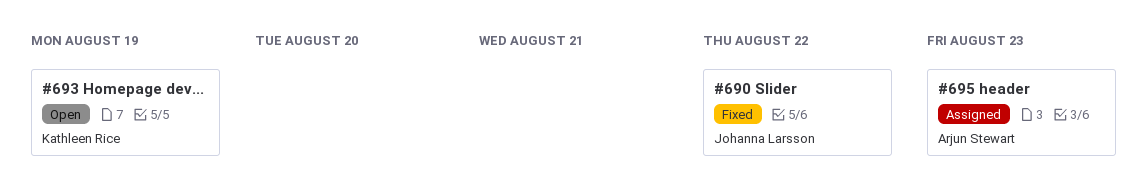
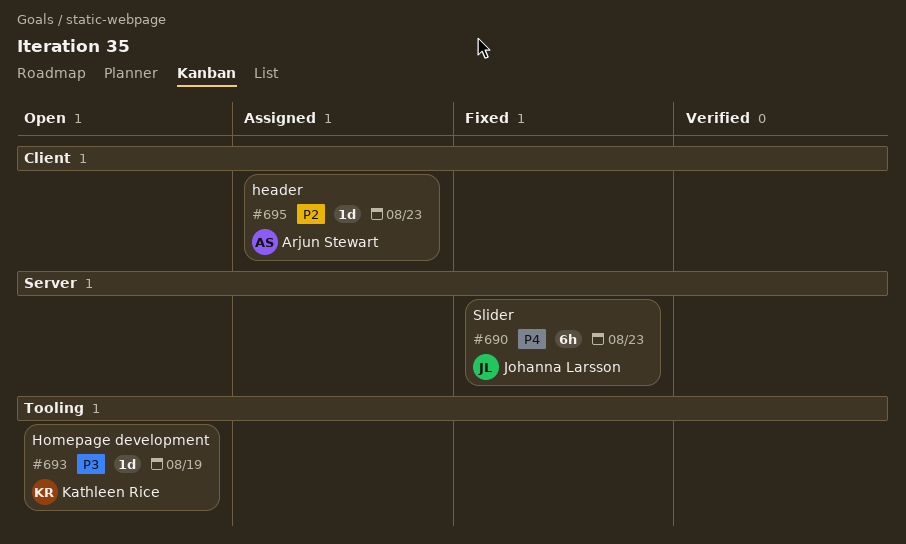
#690, due: Aug 22 -> Aug 23

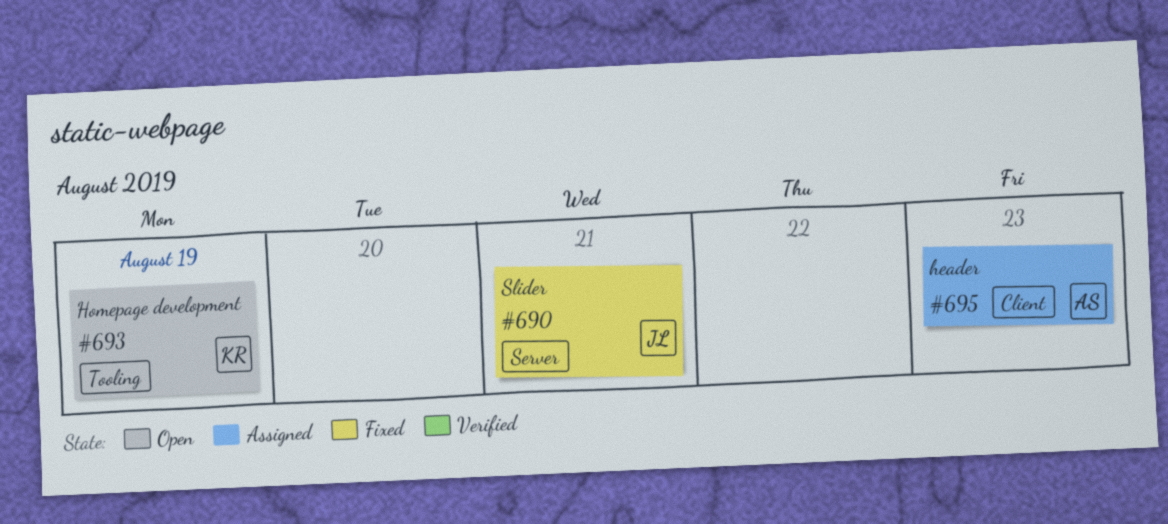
#690, due: Aug 23 -> Aug 21

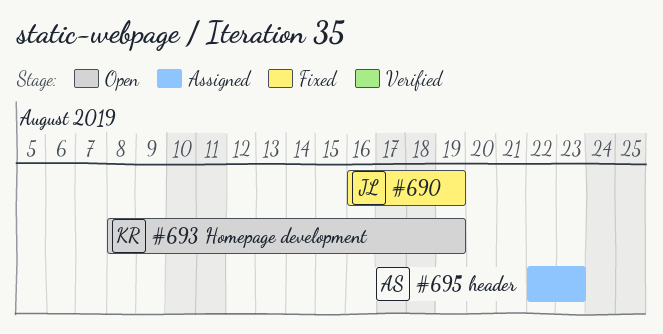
#690, due: Aug 21 -> Aug 19

